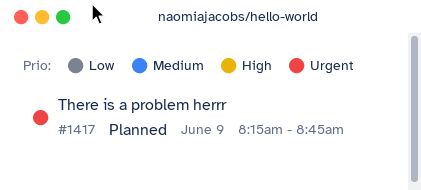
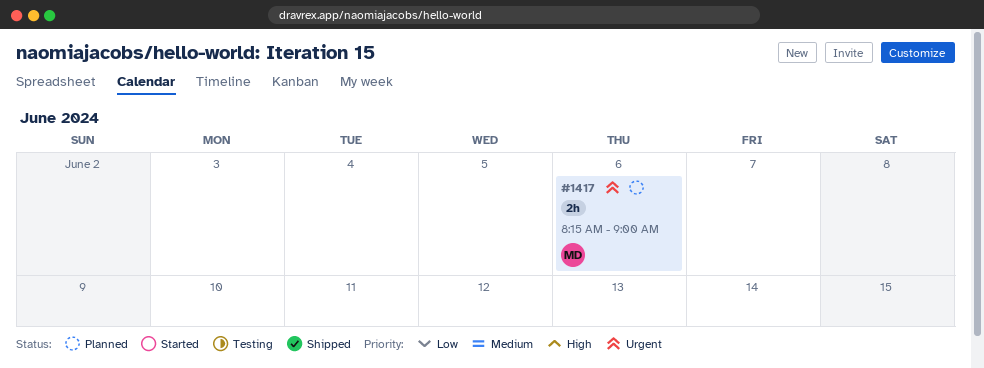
#1417, day: Jun 9 -> Jun 6
#1417, ends: 08:45 -> 09:00

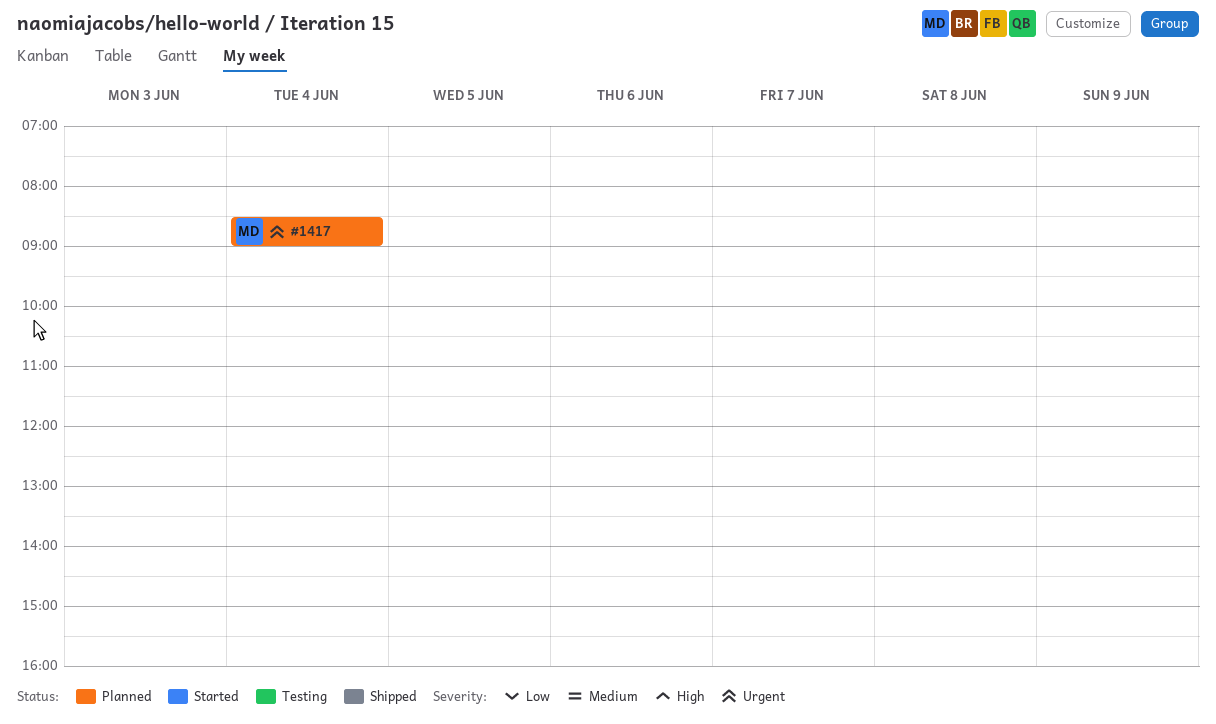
#1417, day: Jun 6 -> Jun 4
#1417, begins: 08:15 -> 08:30

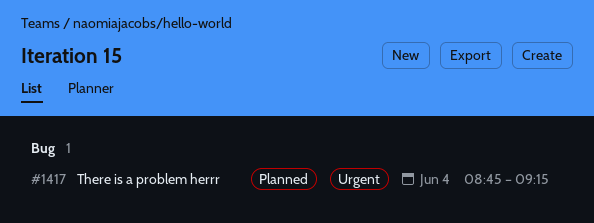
#1417, begins: 08:30 -> 08:45
#1417, ends: 09:00 -> 09:15

